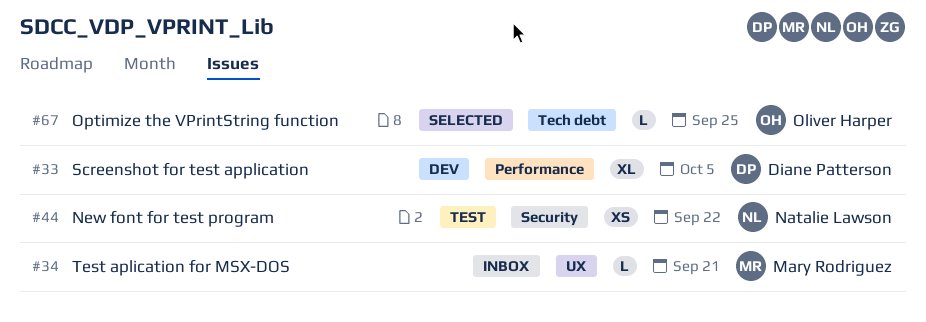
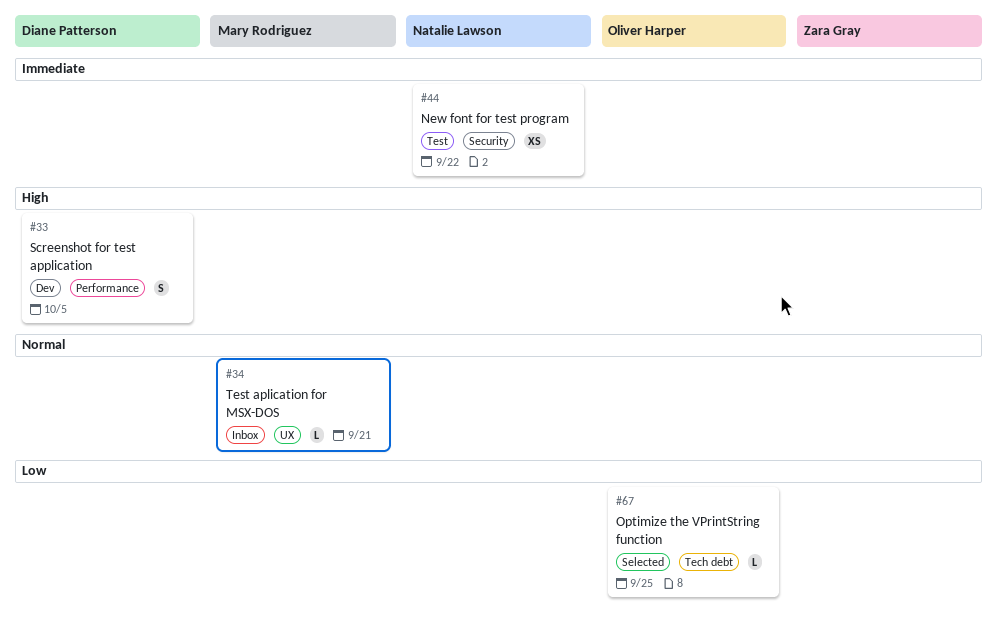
#33, estimate: XL -> S

